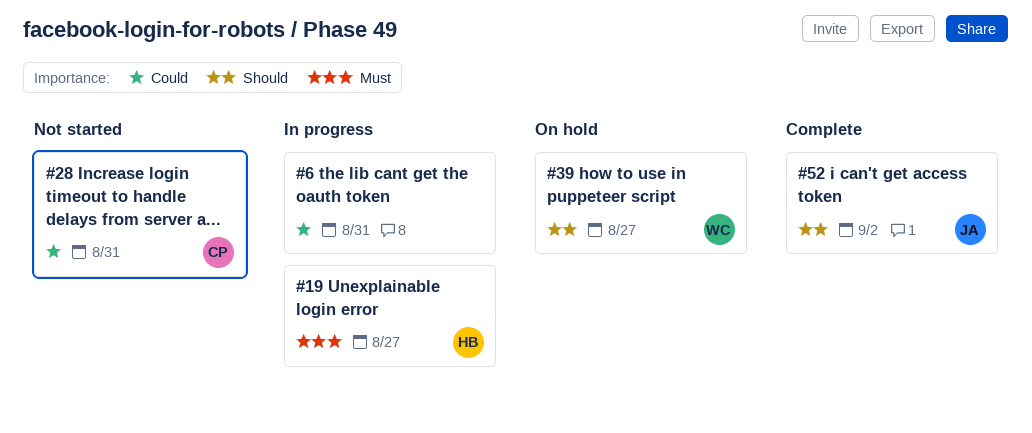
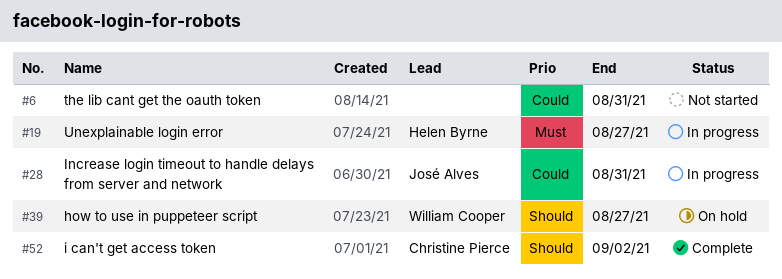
#6, status: In progress -> Not started
#28, status: Not started -> In progress
#28, owner: Christine Pierce -> José Alves
#52, owner: José Alves -> Christine Pierce

